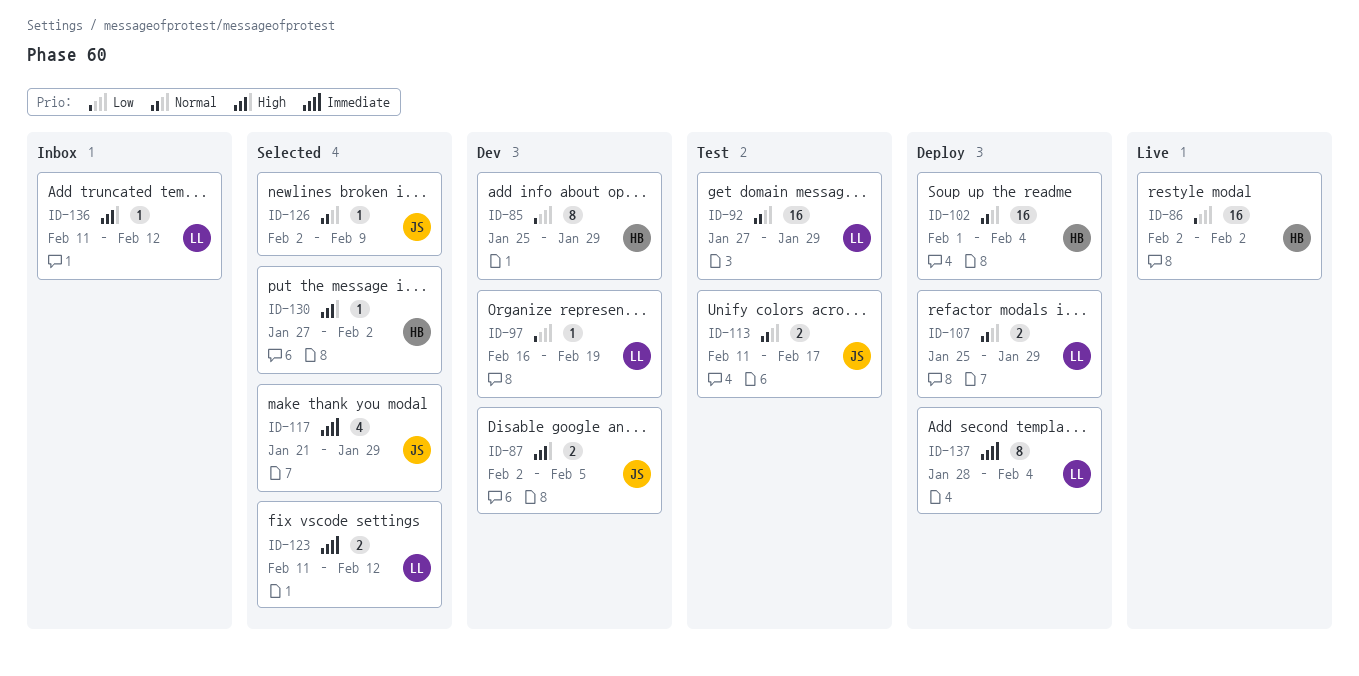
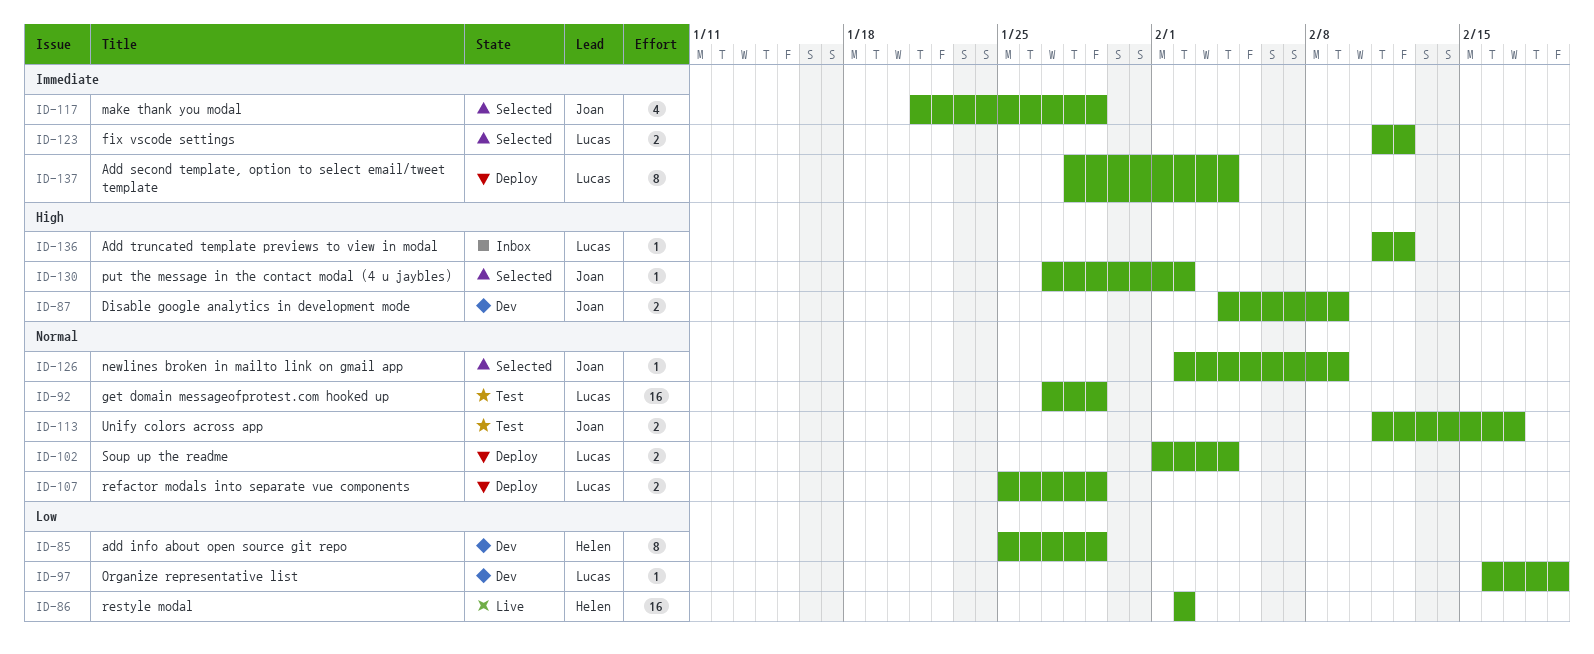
ID-87, start: Feb 2 -> Feb 4
ID-87, due: Feb 5 -> Feb 9
ID-102, owner: Helen -> Lucas
ID-102, estimate: 16 -> 2
ID-130, owner: Helen -> Joan

